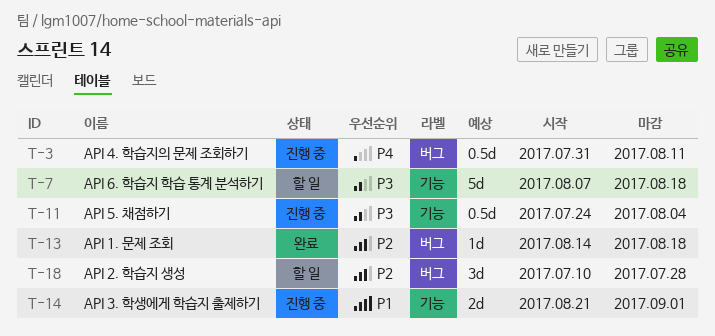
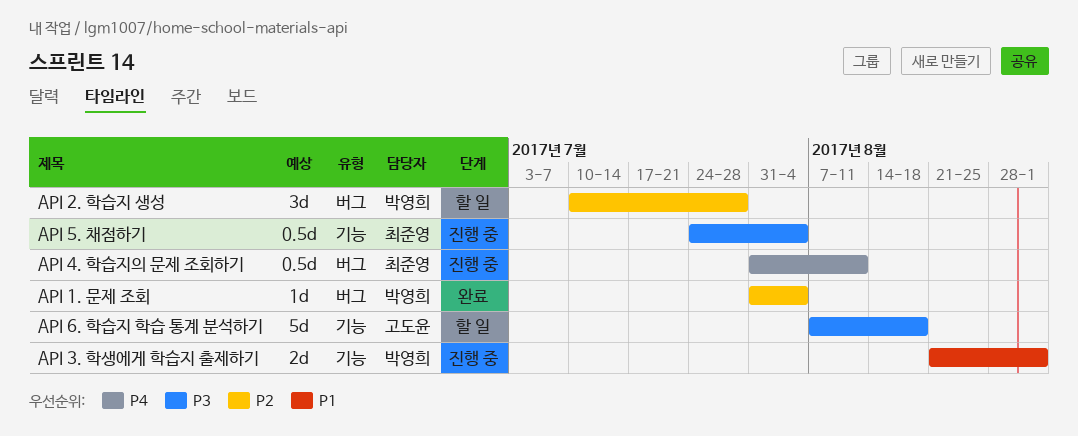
API 1. 문제 조회, start: Aug 14 -> Jul 31
API 1. 문제 조회, due: Aug 18 -> Aug 4

